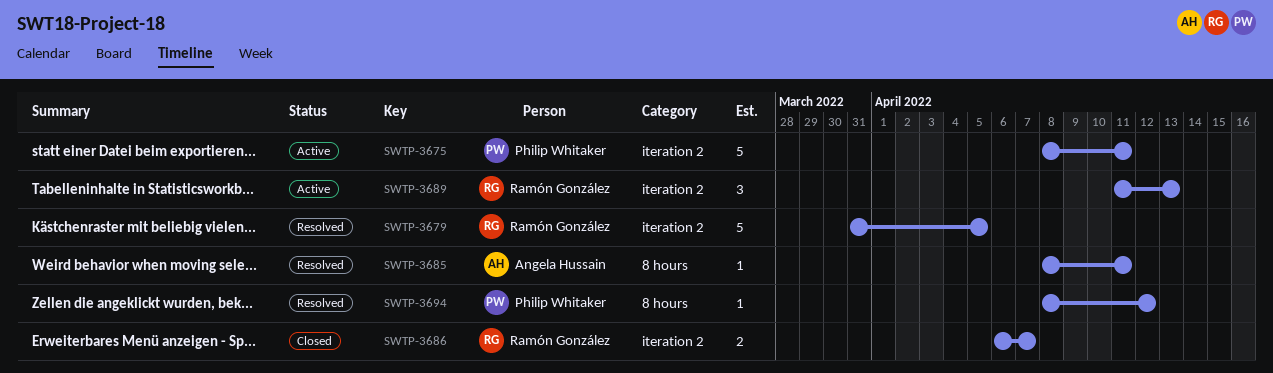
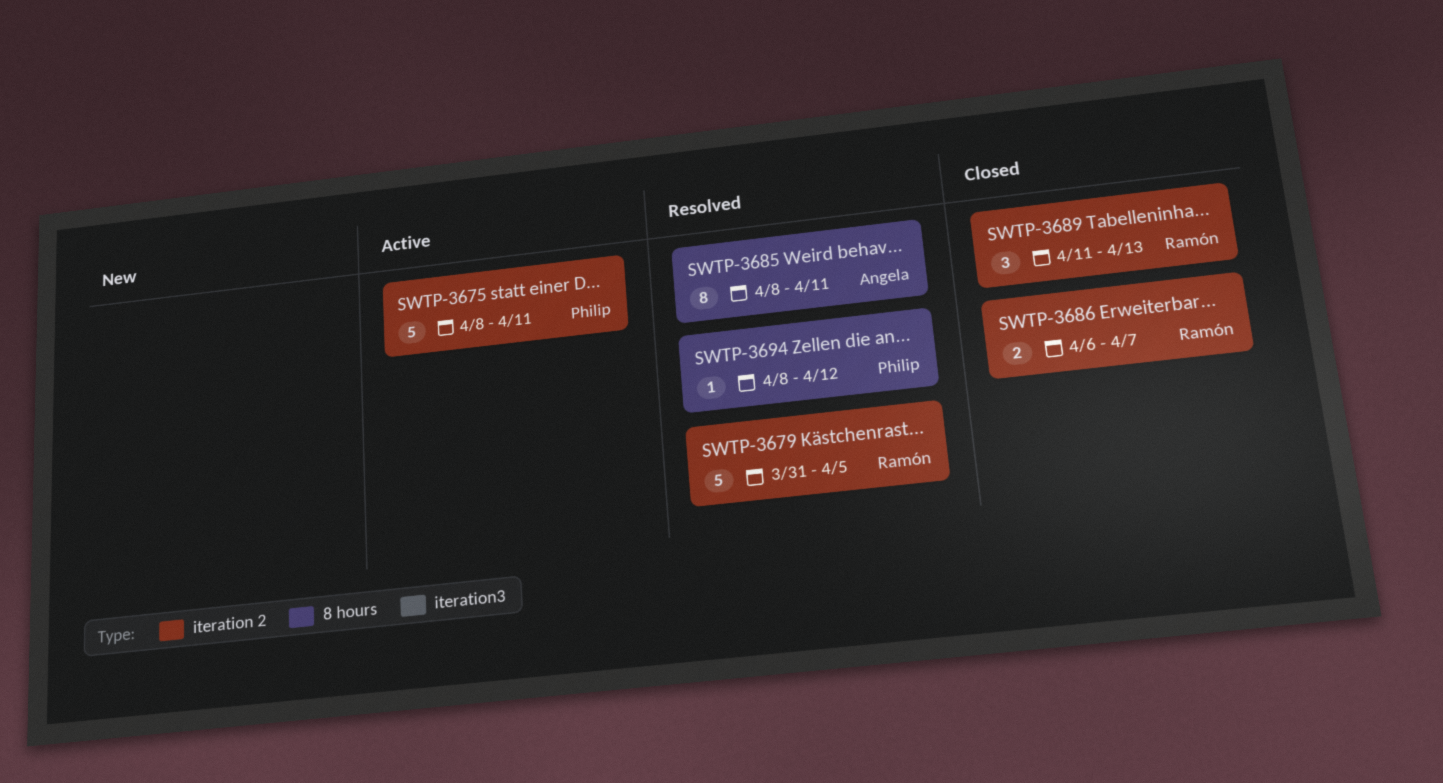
SWTP-3685, estimate: 1 -> 8
SWTP-3689, status: Active -> Closed

